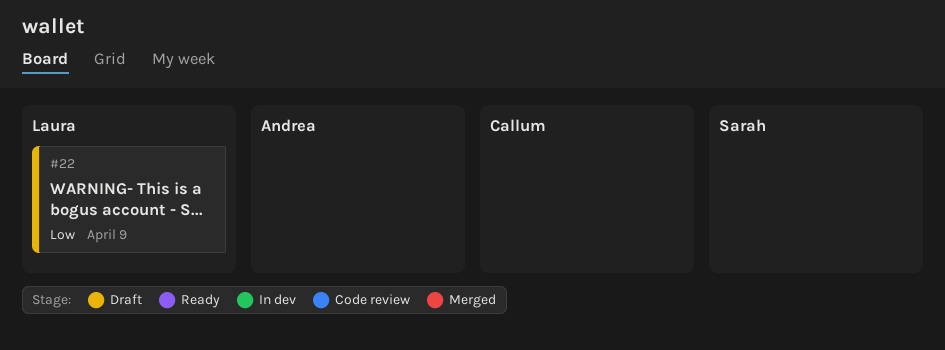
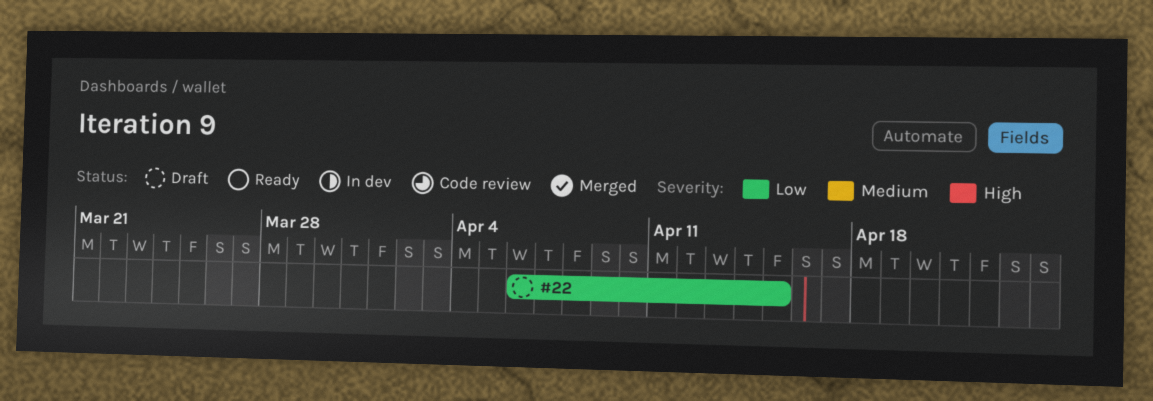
#22, due: Apr 9 -> Apr 15

